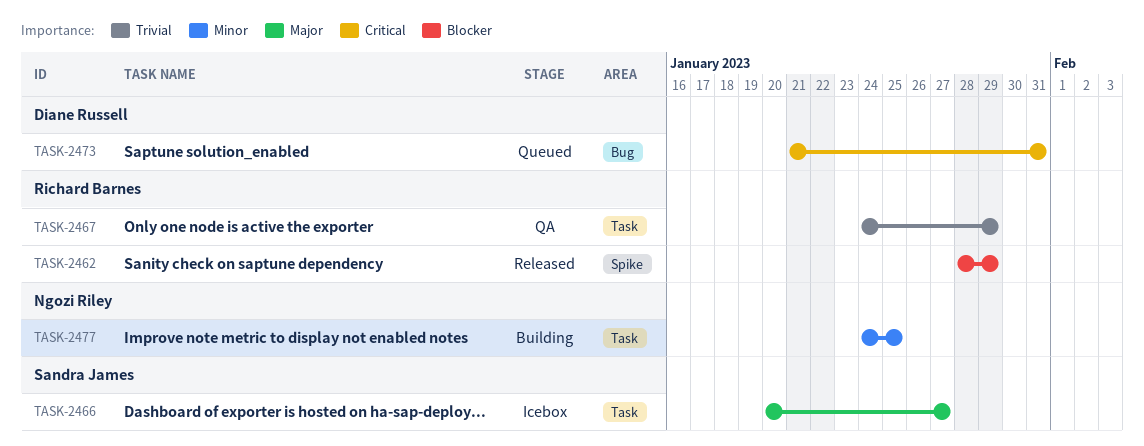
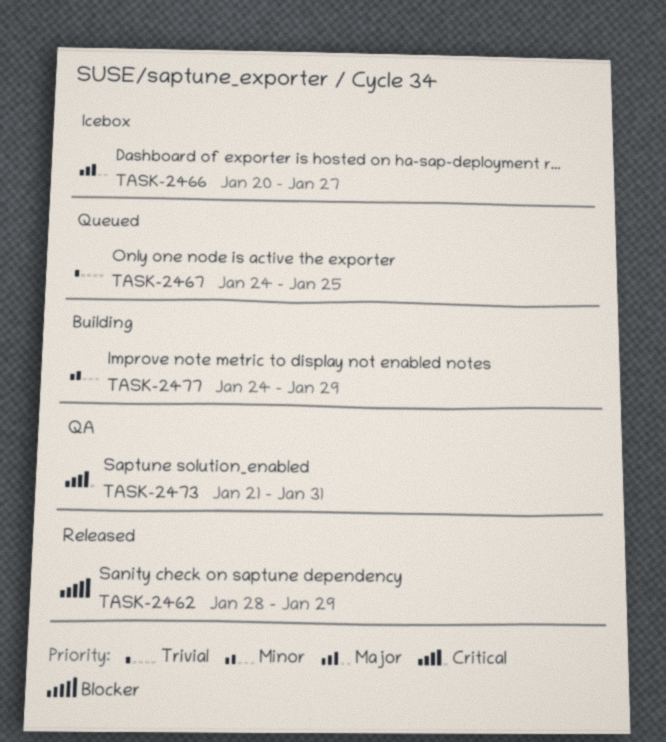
TASK-2467, status: QA -> Queued
TASK-2467, due: Jan 29 -> Jan 25
TASK-2473, status: Queued -> QA
TASK-2477, due: Jan 25 -> Jan 29

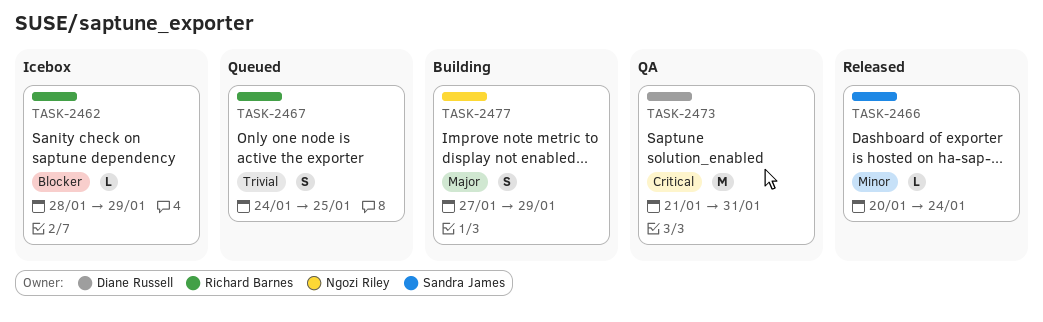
TASK-2462, status: Released -> Icebox
TASK-2466, status: Icebox -> Released
TASK-2466, priority: Major -> Minor
TASK-2466, due: Jan 27 -> Jan 24
TASK-2477, priority: Minor -> Major
TASK-2477, start: Jan 24 -> Jan 27

